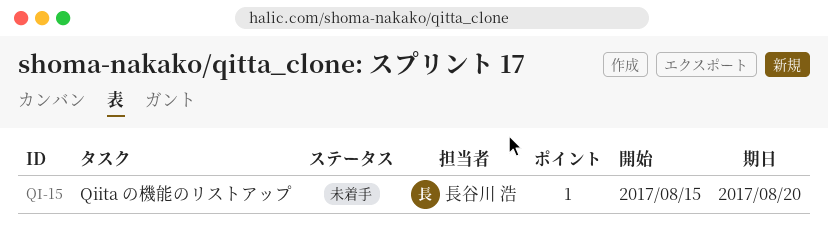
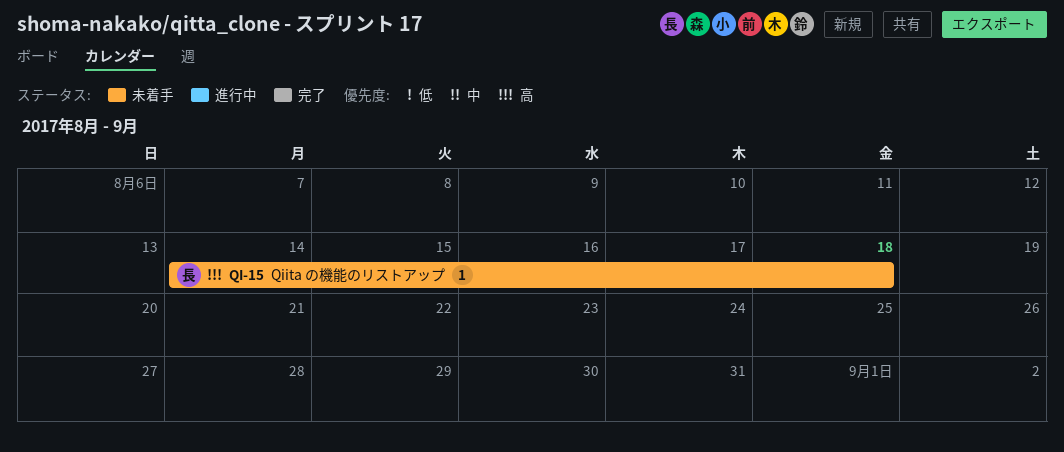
QI-15, start: Aug 15 -> Aug 14
QI-15, due: Aug 20 -> Aug 18

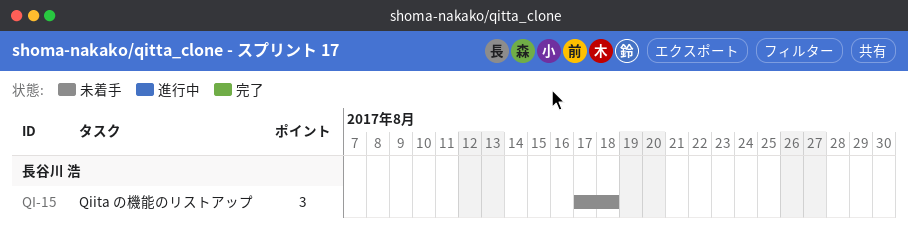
QI-15, estimate: 1 -> 3
QI-15, start: Aug 14 -> Aug 17

